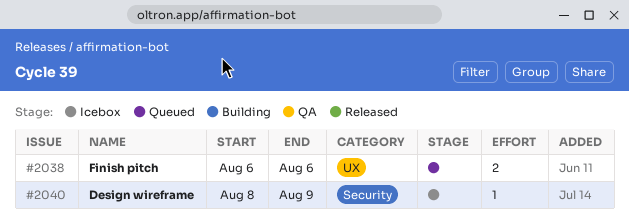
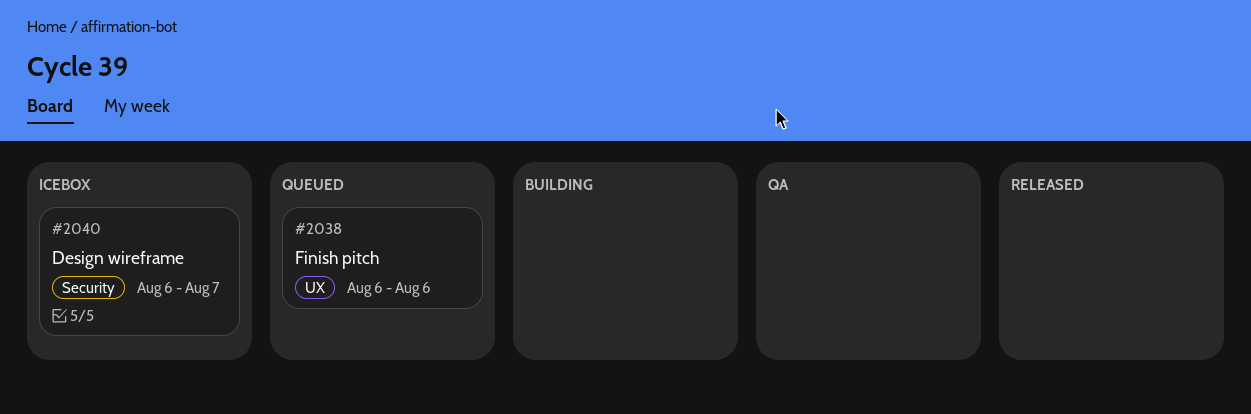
#2040, start: Aug 8 -> Aug 6
#2040, due: Aug 9 -> Aug 7

